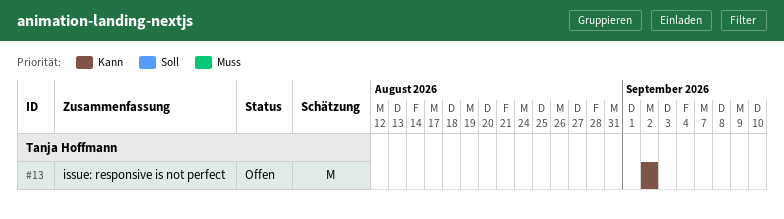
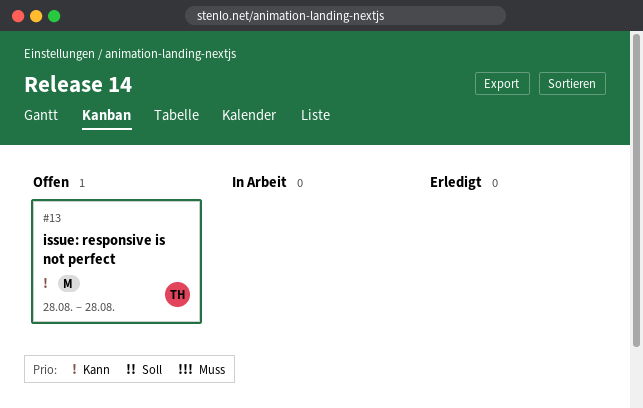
#13, start: Sep 2 -> Aug 28
#13, due: Sep 2 -> Aug 28

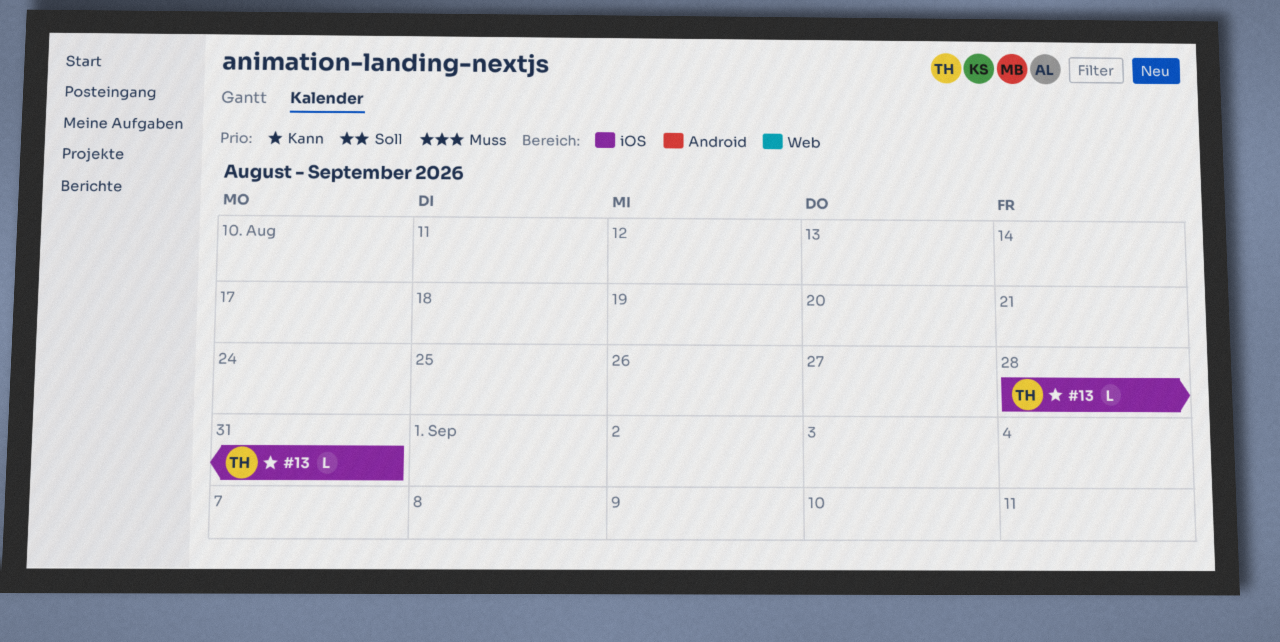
#13, estimate: M -> L
#13, due: Aug 28 -> Aug 31

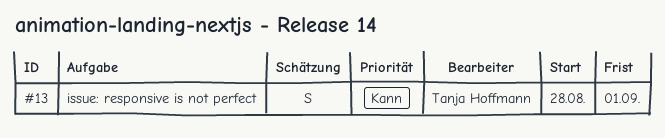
#13, estimate: L -> S
#13, due: Aug 31 -> Sep 1

